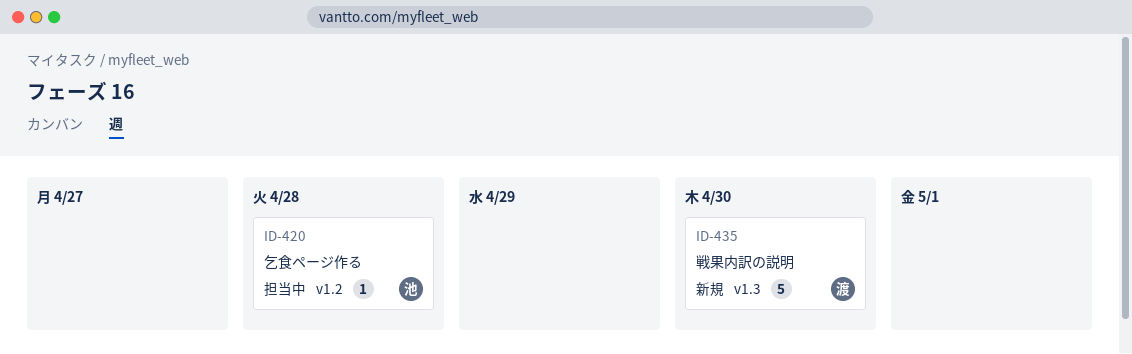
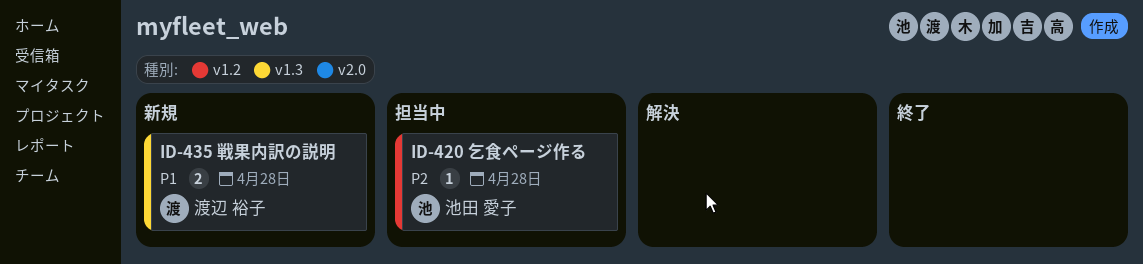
ID-435, estimate: 5 -> 2
ID-435, due: Apr 30 -> Apr 28

